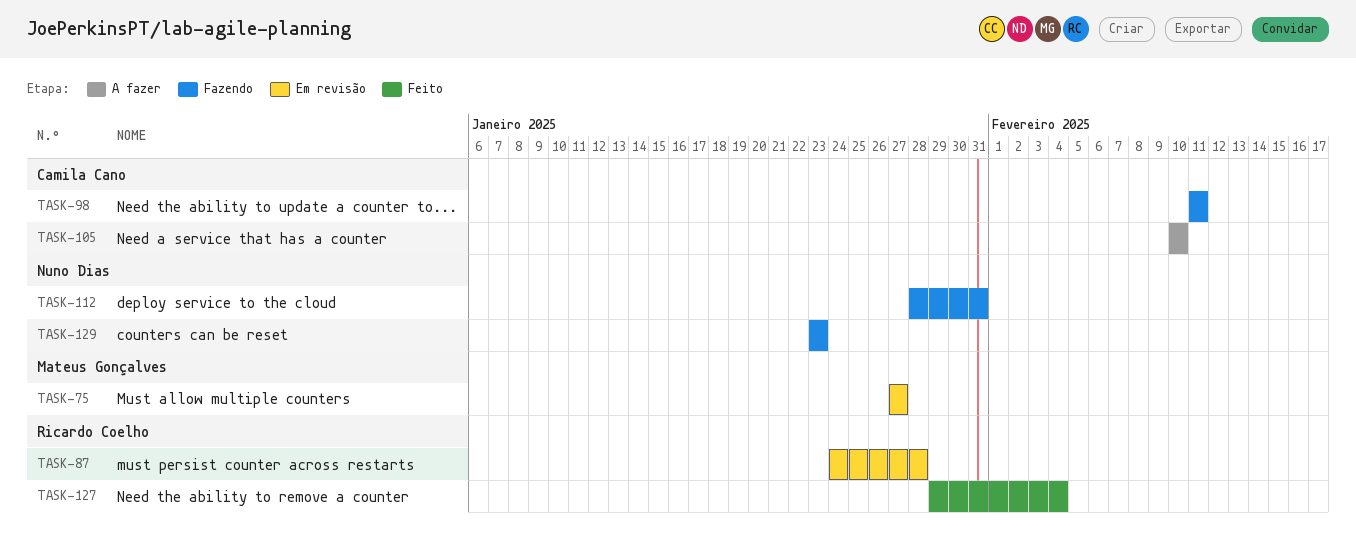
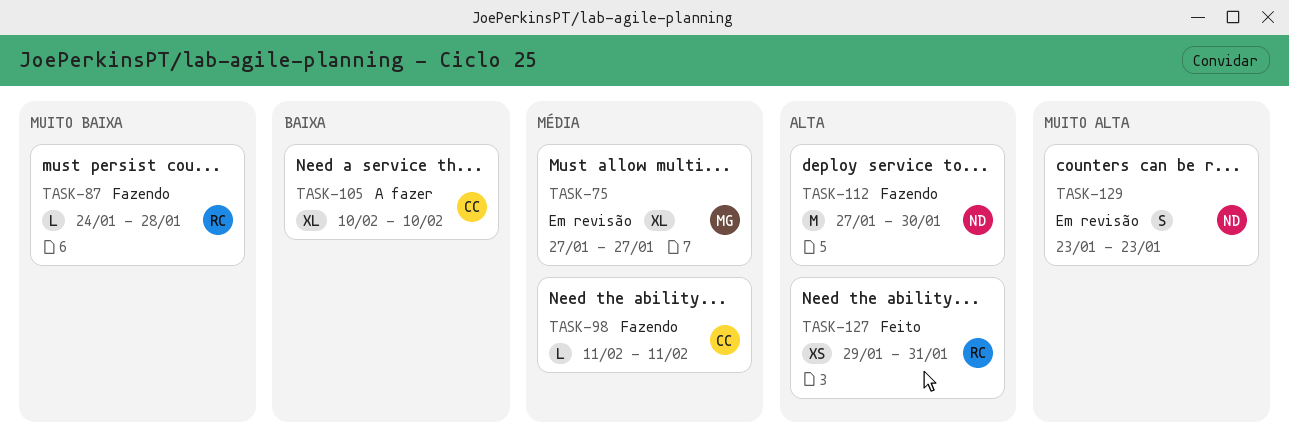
TASK-87, status: Em revisão -> Fazendo
TASK-112, start: Jan 28 -> Jan 27
TASK-112, due: Jan 31 -> Jan 30
TASK-127, due: Feb 4 -> Jan 31
TASK-129, status: Fazendo -> Em revisão

